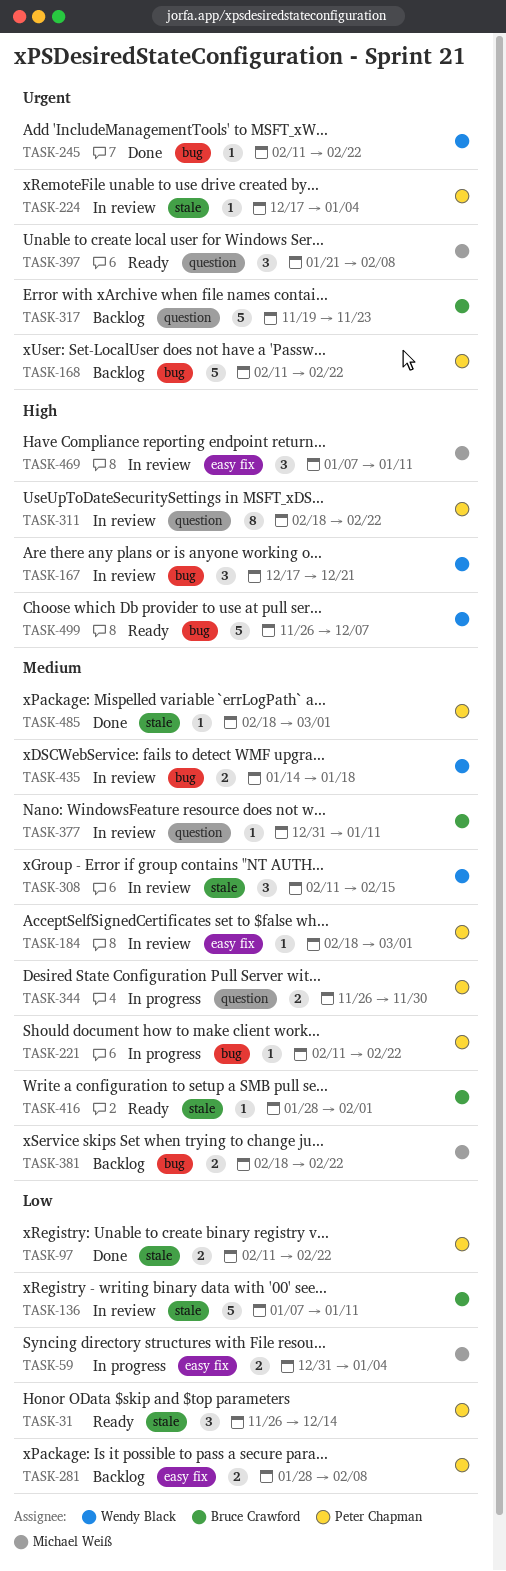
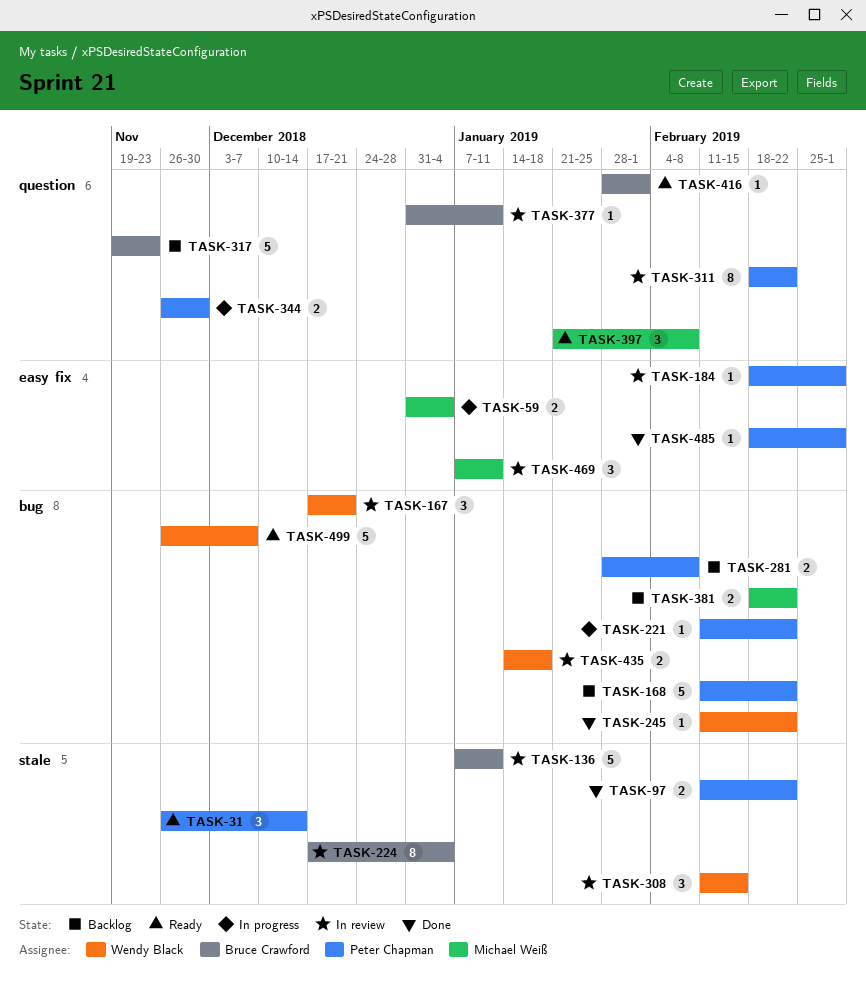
TASK-224, owner: Peter Chapman -> Bruce Crawford
TASK-224, estimate: 1 -> 8
TASK-281, label: easy fix -> bug
TASK-416, label: stale -> question
TASK-485, label: stale -> easy fix

